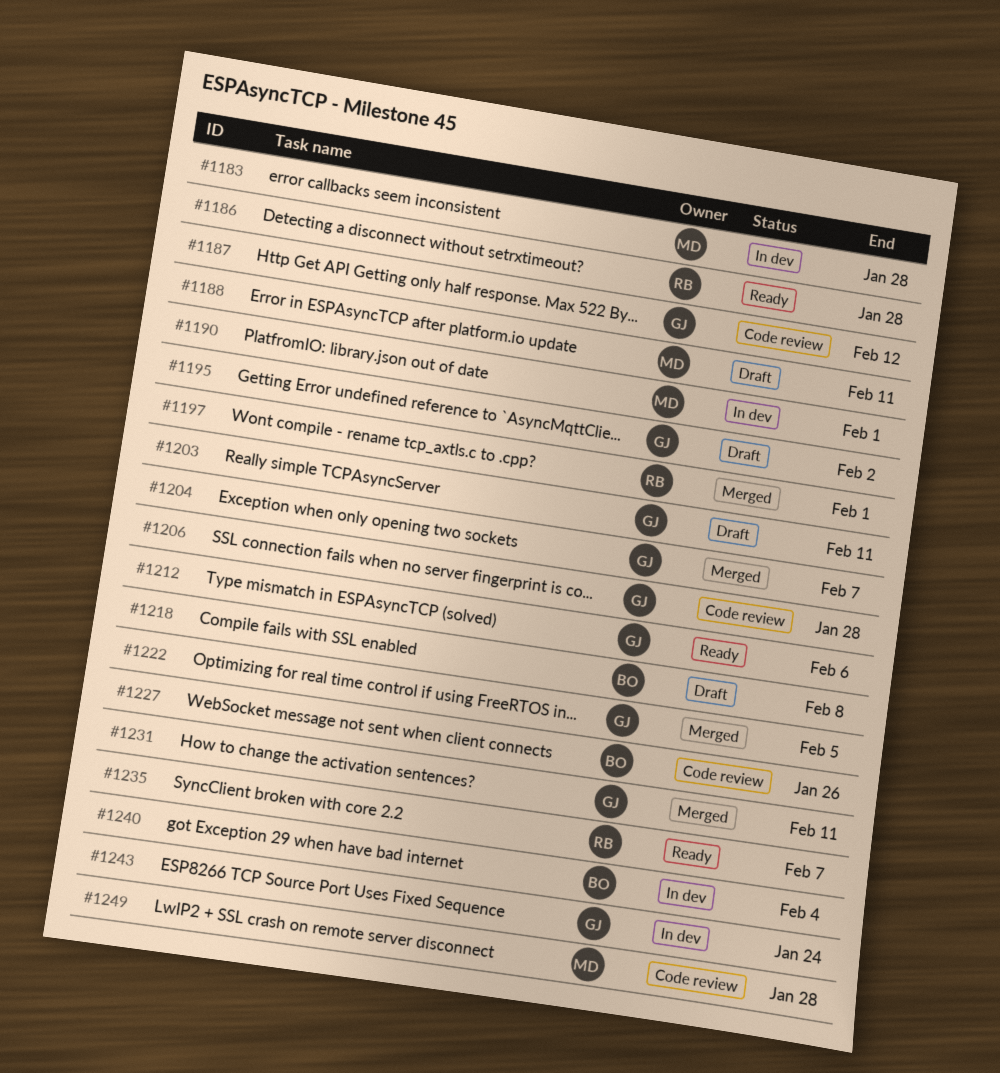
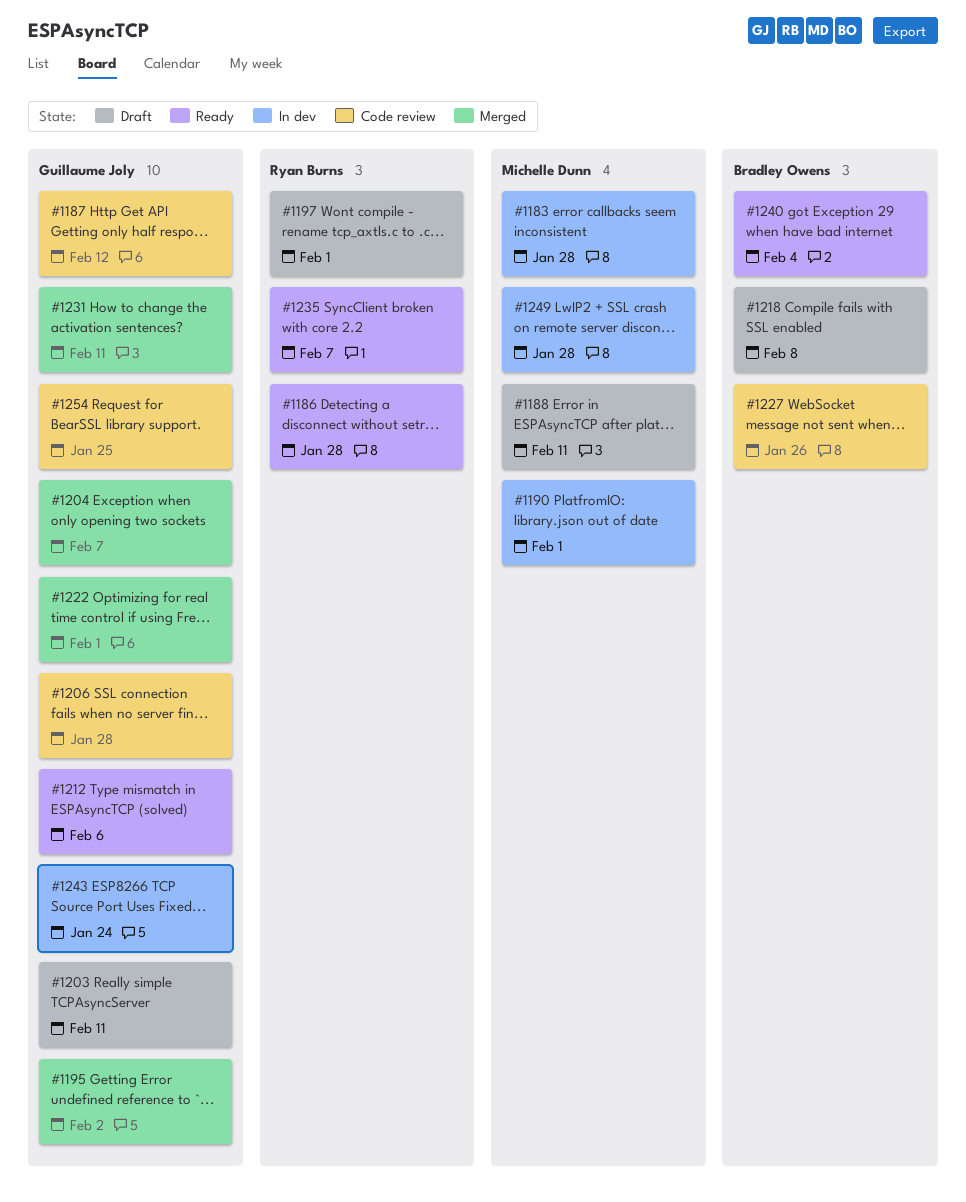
#1195, status: Draft -> Merged
#1197, status: Merged -> Draft
#1222, due: Feb 5 -> Feb 1
#1240, status: In dev -> Ready
#1249, status: Code review -> In dev
#1254: none -> present

